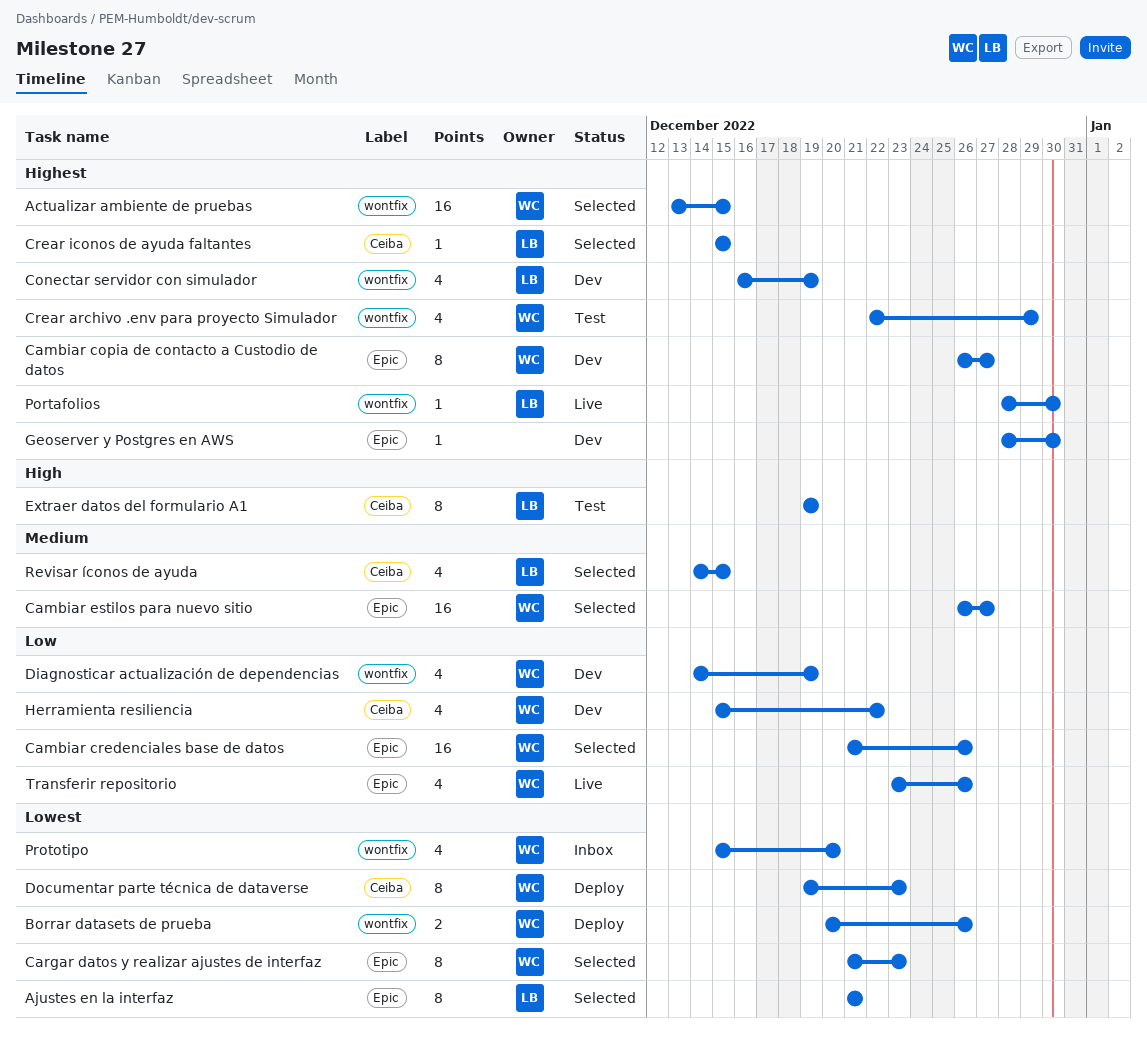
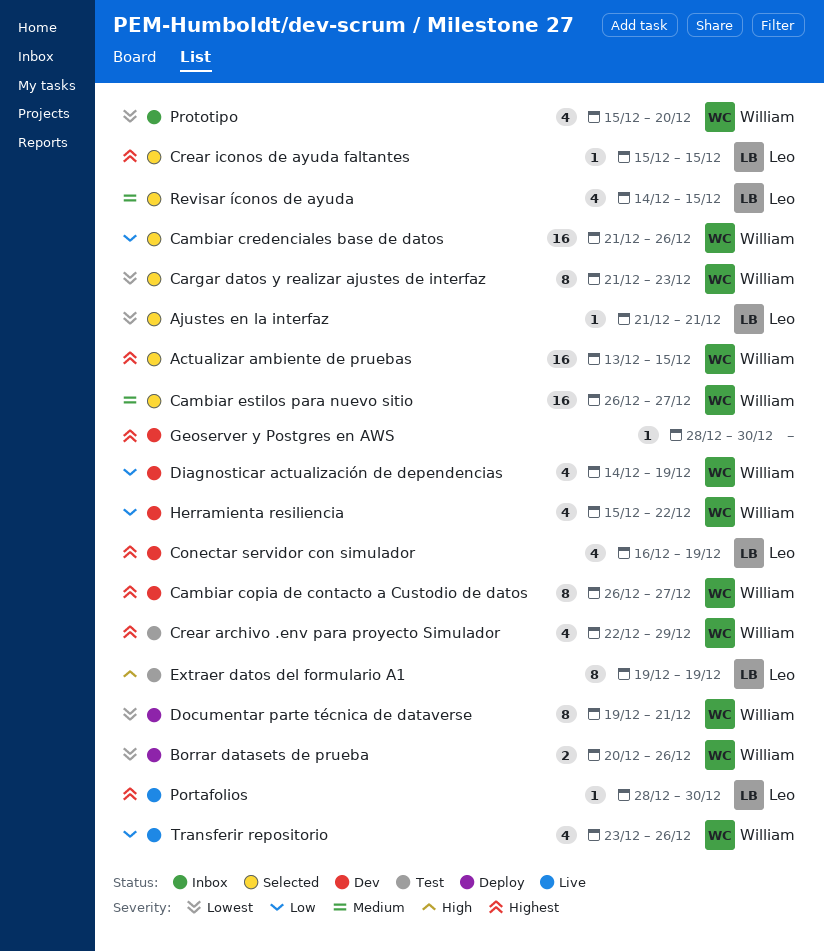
Ajustes en la interfaz, estimate: 8 -> 1
Documentar parte técnica de dataverse, due: Dec 23 -> Dec 21

